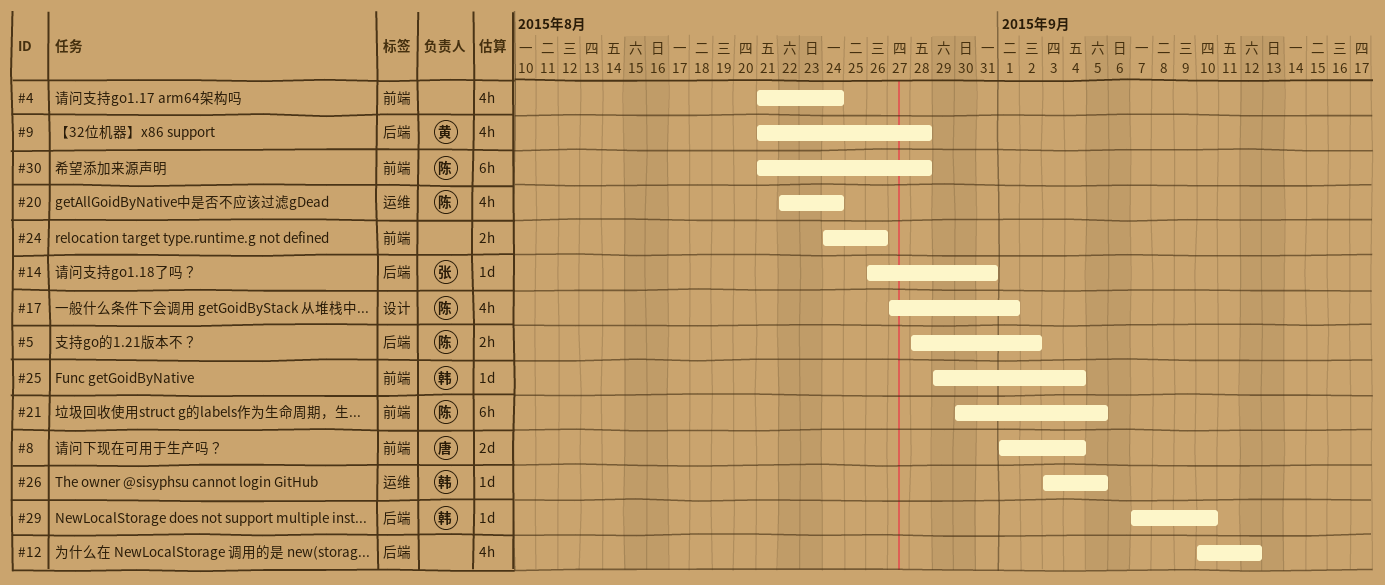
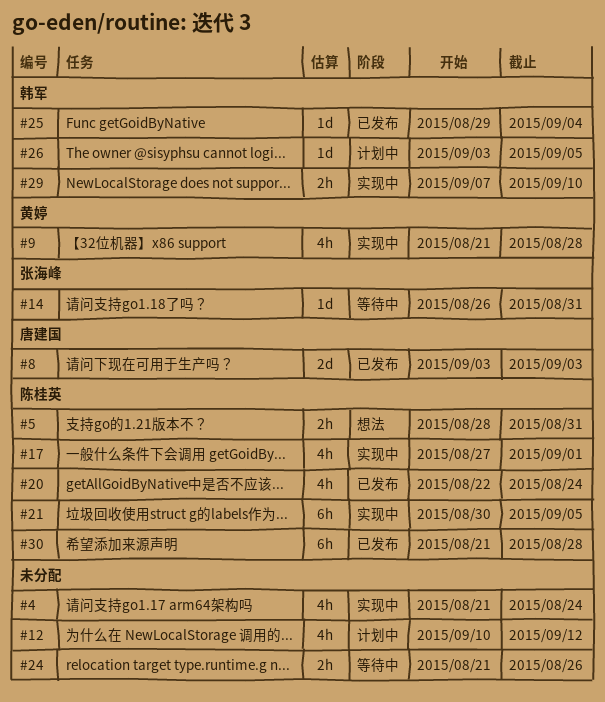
#5, due: Sep 2 -> Aug 31
#8, start: Sep 1 -> Sep 3
#8, due: Sep 4 -> Sep 3
#24, start: Aug 24 -> Aug 21
#29, estimate: 1d -> 2h

